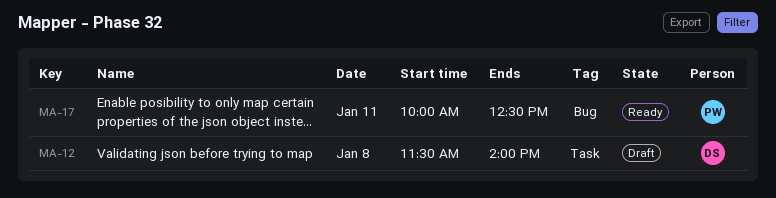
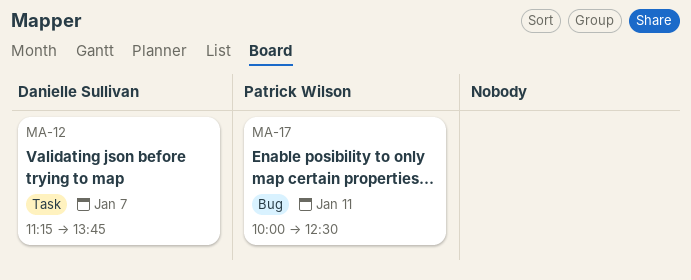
MA-12, day: Jan 8 -> Jan 7
MA-12, begins: 11:30 -> 11:15
MA-12, ends: 14:00 -> 13:45

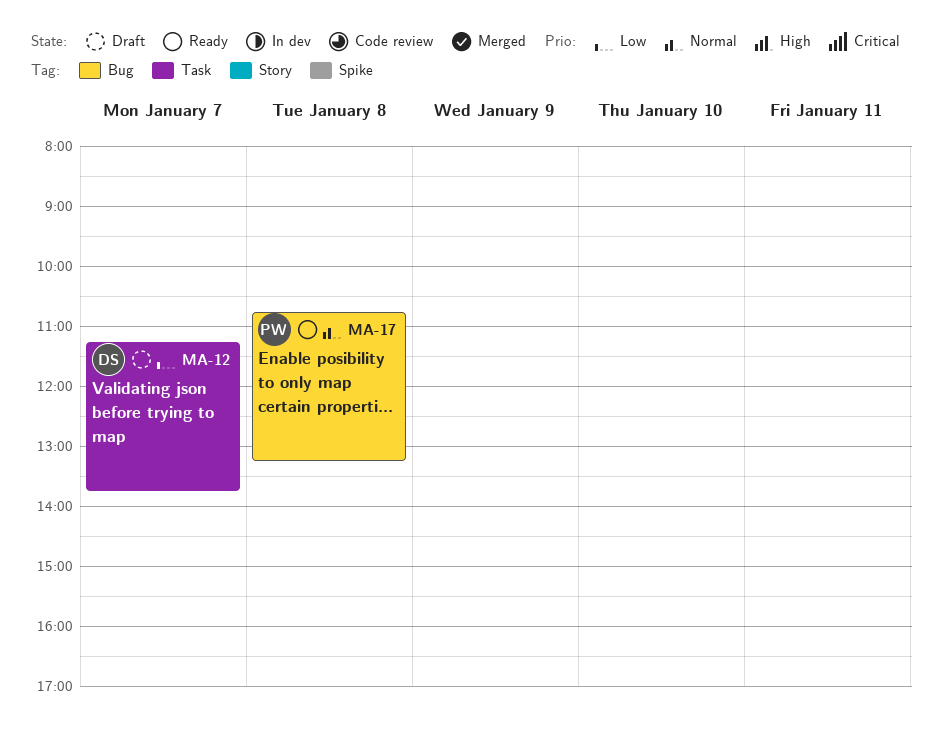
MA-17, day: Jan 11 -> Jan 8
MA-17, begins: 10:00 -> 10:45
MA-17, ends: 12:30 -> 13:15

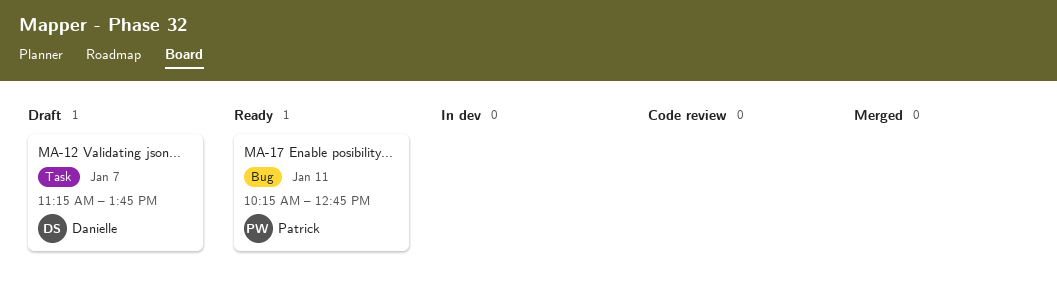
MA-17, day: Jan 8 -> Jan 11
MA-17, begins: 10:45 -> 10:15
MA-17, ends: 13:15 -> 12:45

